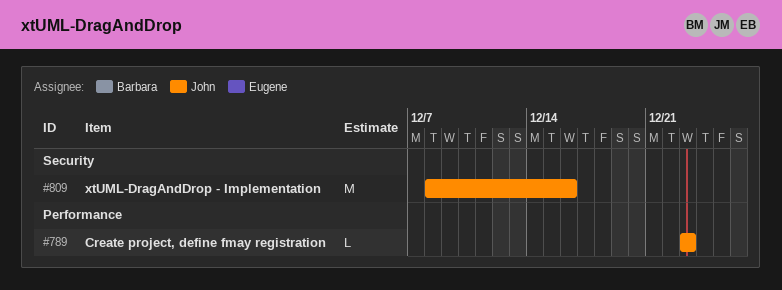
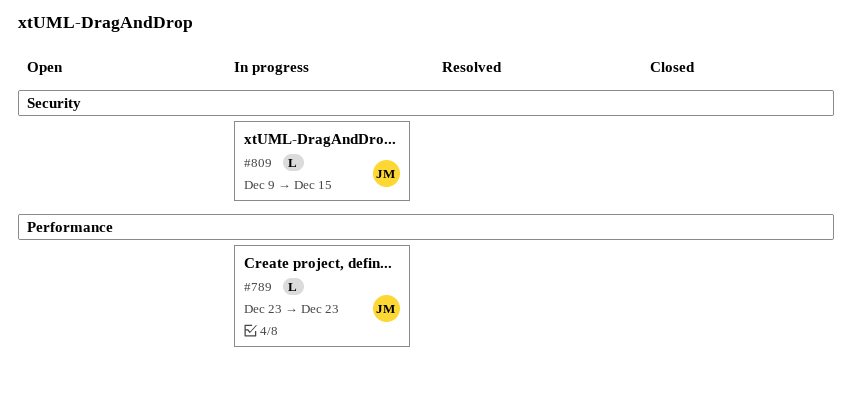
#809, estimate: M -> L
#809, start: Dec 8 -> Dec 9
#809, due: Dec 16 -> Dec 15

